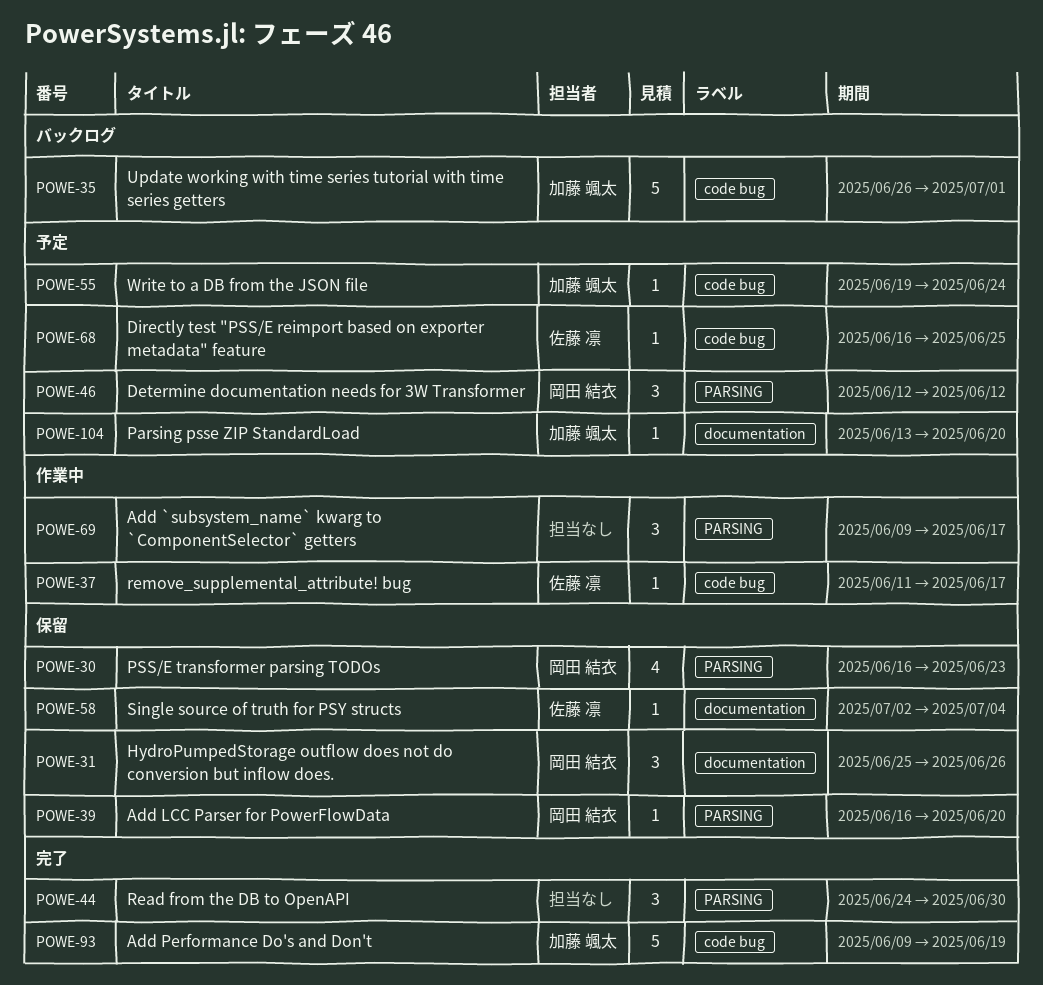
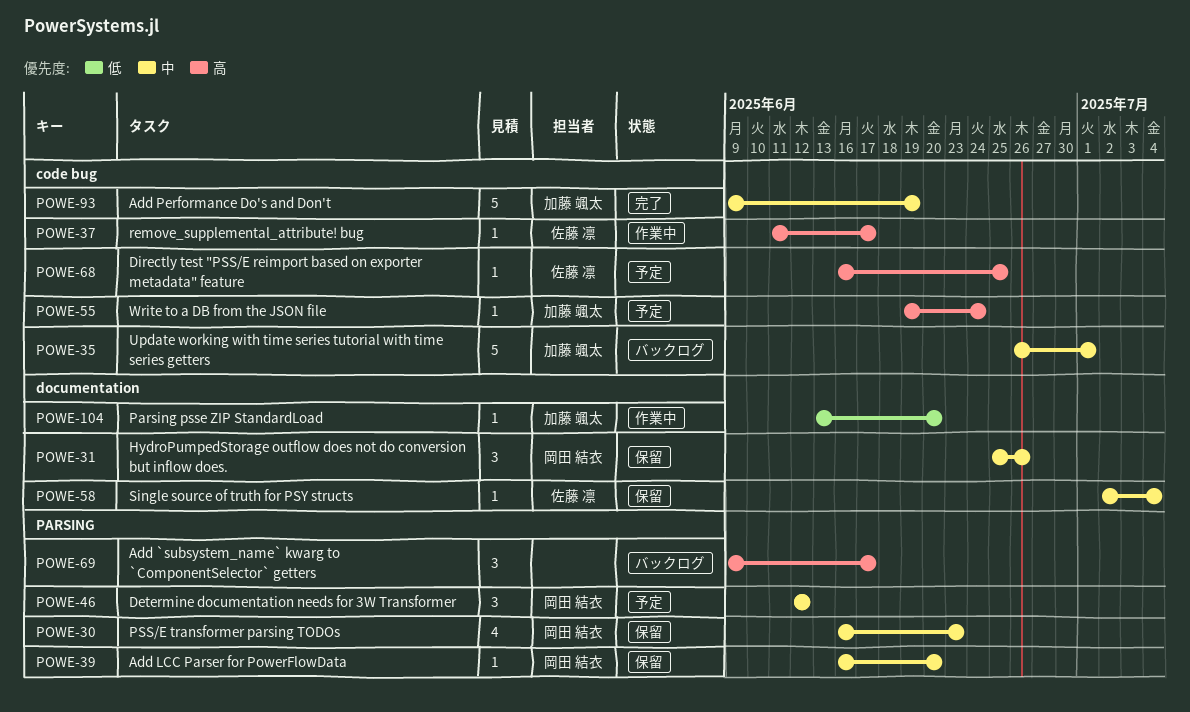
POWE-44: present -> none
POWE-69, status: 作業中 -> バックログ
POWE-104, status: 予定 -> 作業中

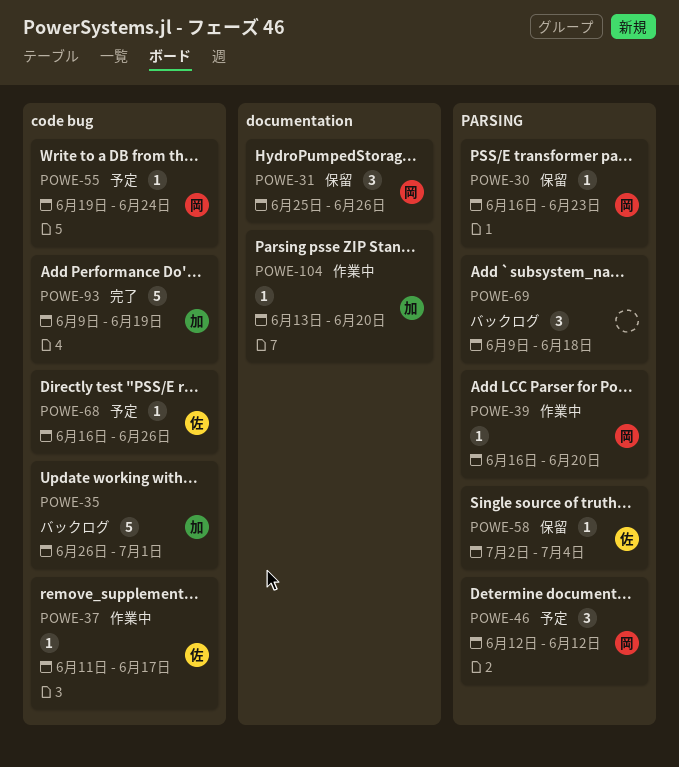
POWE-30, estimate: 4 -> 1
POWE-39, status: 保留 -> 作業中
POWE-55, owner: 加藤 颯太 -> 岡田 結衣
POWE-58, label: documentation -> PARSING
POWE-68, due: Jun 25 -> Jun 26
POWE-69, due: Jun 17 -> Jun 18

